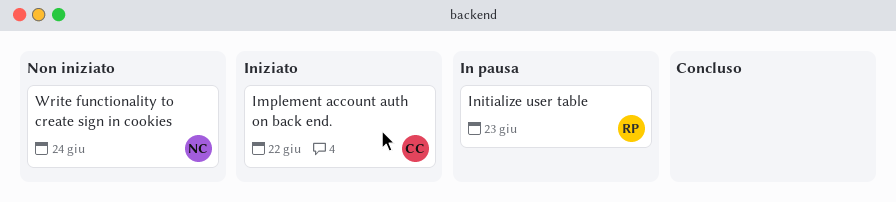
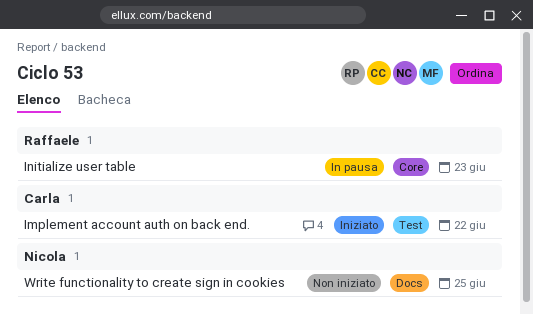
Write functionality to create sign in cookies, due: Jun 24 -> Jun 25

